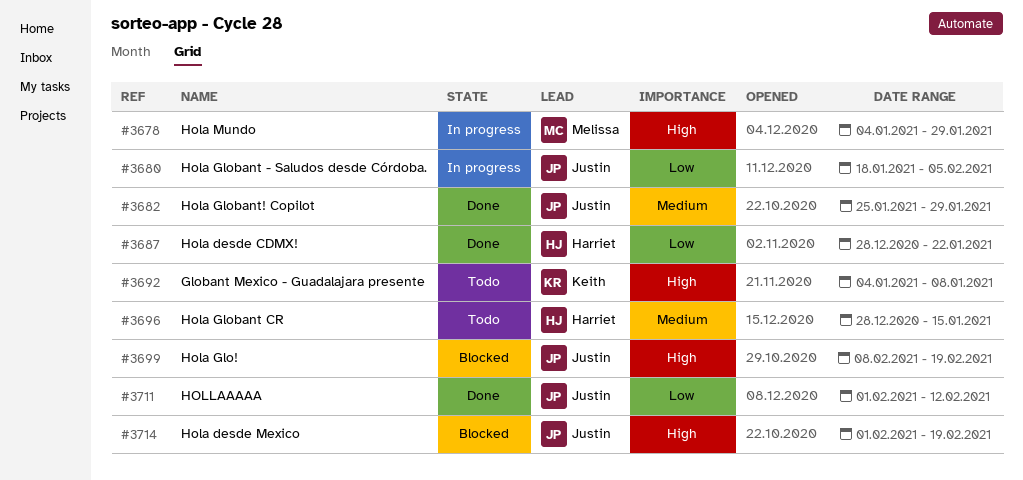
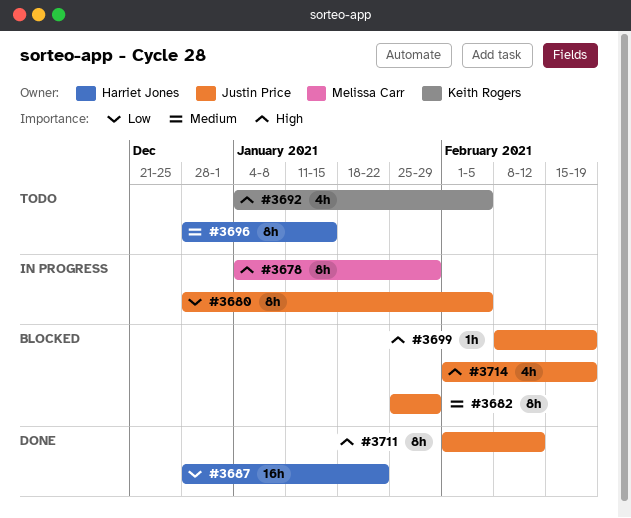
#3680, start: Jan 18 -> Dec 28
#3682, status: Done -> Blocked
#3692, due: Jan 8 -> Feb 5
#3711, priority: Low -> High

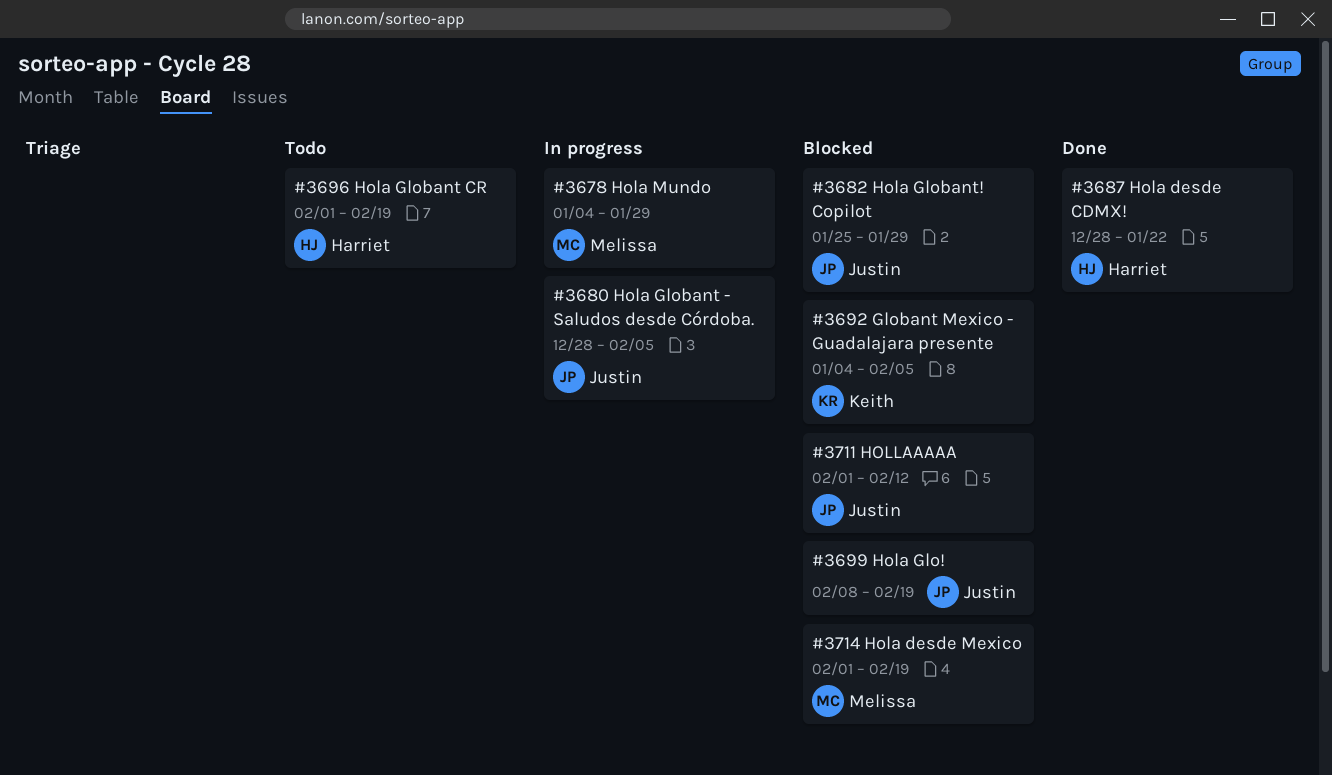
#3692, status: Todo -> Blocked
#3696, start: Dec 28 -> Feb 1
#3696, due: Jan 15 -> Feb 19
#3711, status: Done -> Blocked
#3714, owner: Justin Price -> Melissa Carr

